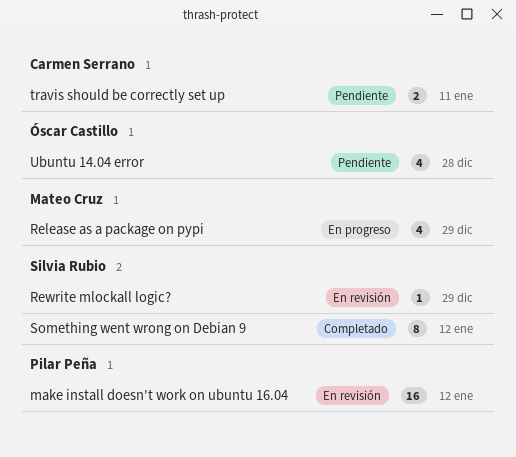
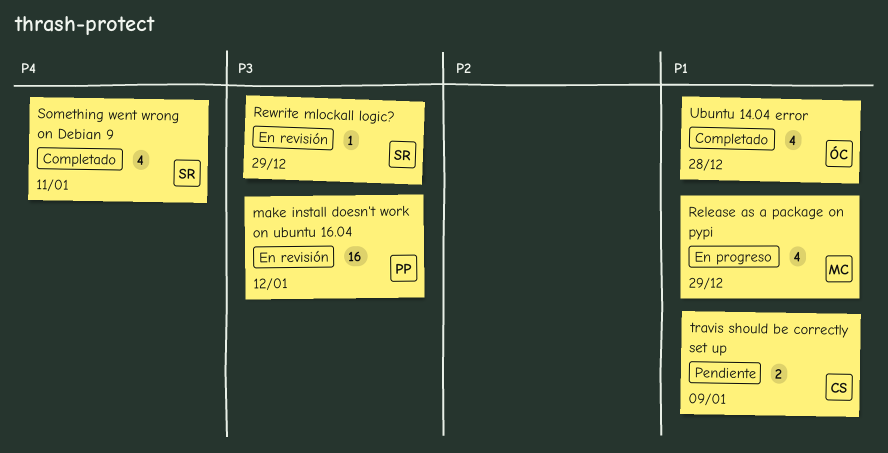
Something went wrong on Debian 9, estimate: 8 -> 4
Something went wrong on Debian 9, due: Jan 12 -> Jan 11
travis should be correctly set up, due: Jan 11 -> Jan 9
Ubuntu 14.04 error, status: Pendiente -> Completado

